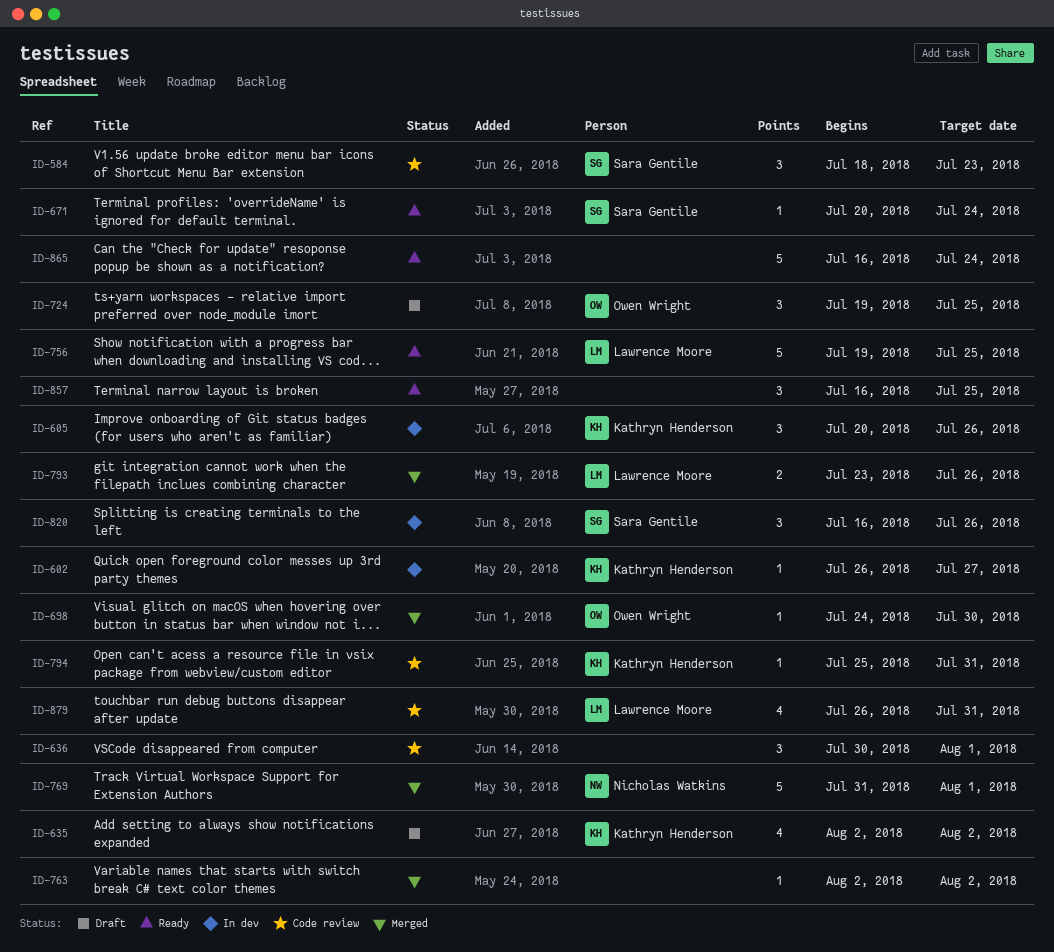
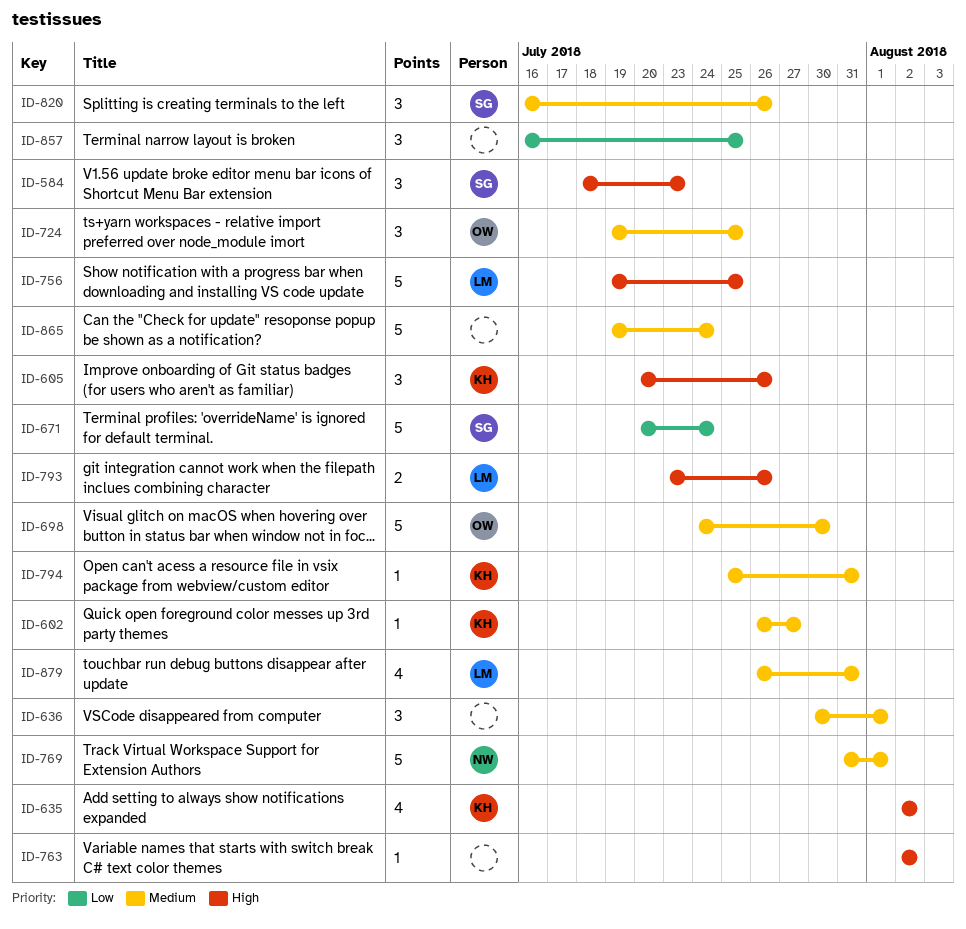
ID-671, estimate: 1 -> 5
ID-698, estimate: 1 -> 5
ID-865, start: Jul 16 -> Jul 19

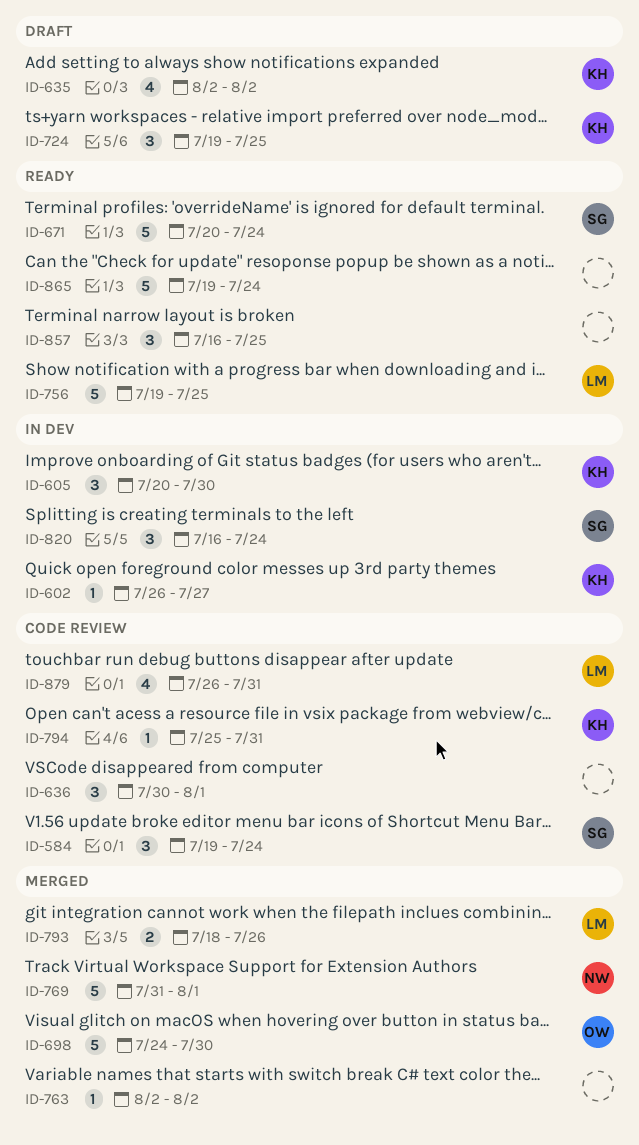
ID-584, start: Jul 18 -> Jul 19
ID-584, due: Jul 23 -> Jul 24
ID-605, due: Jul 26 -> Jul 30
ID-724, owner: OW -> KH
ID-793, start: Jul 23 -> Jul 18
ID-820, due: Jul 26 -> Jul 24

